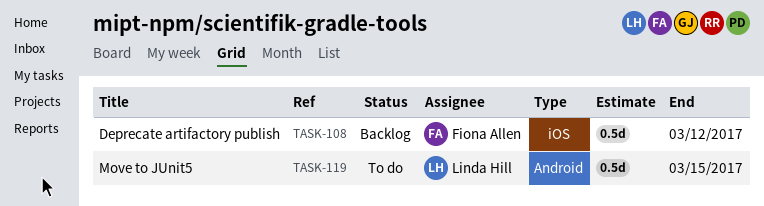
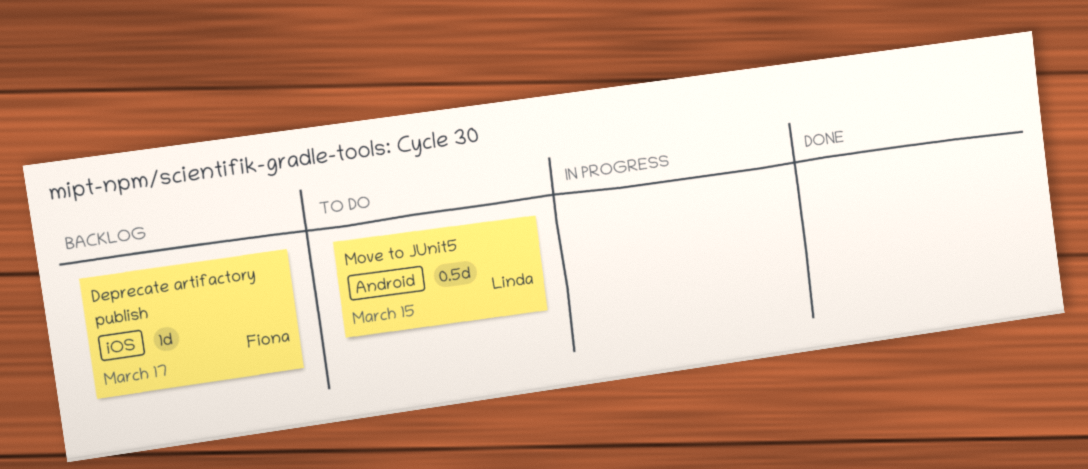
Deprecate artifactory publish, estimate: 0.5d -> 1d
Deprecate artifactory publish, due: Mar 12 -> Mar 17

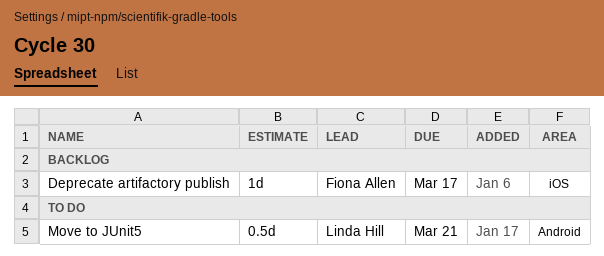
Move to JUnit5, due: Mar 15 -> Mar 21

